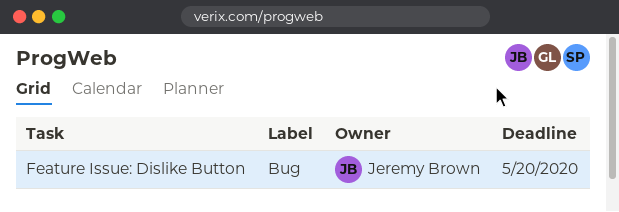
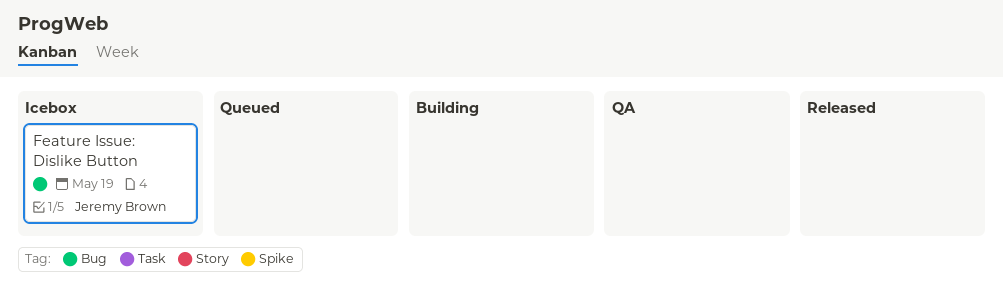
Feature Issue: Dislike Button, due: May 20 -> May 19

